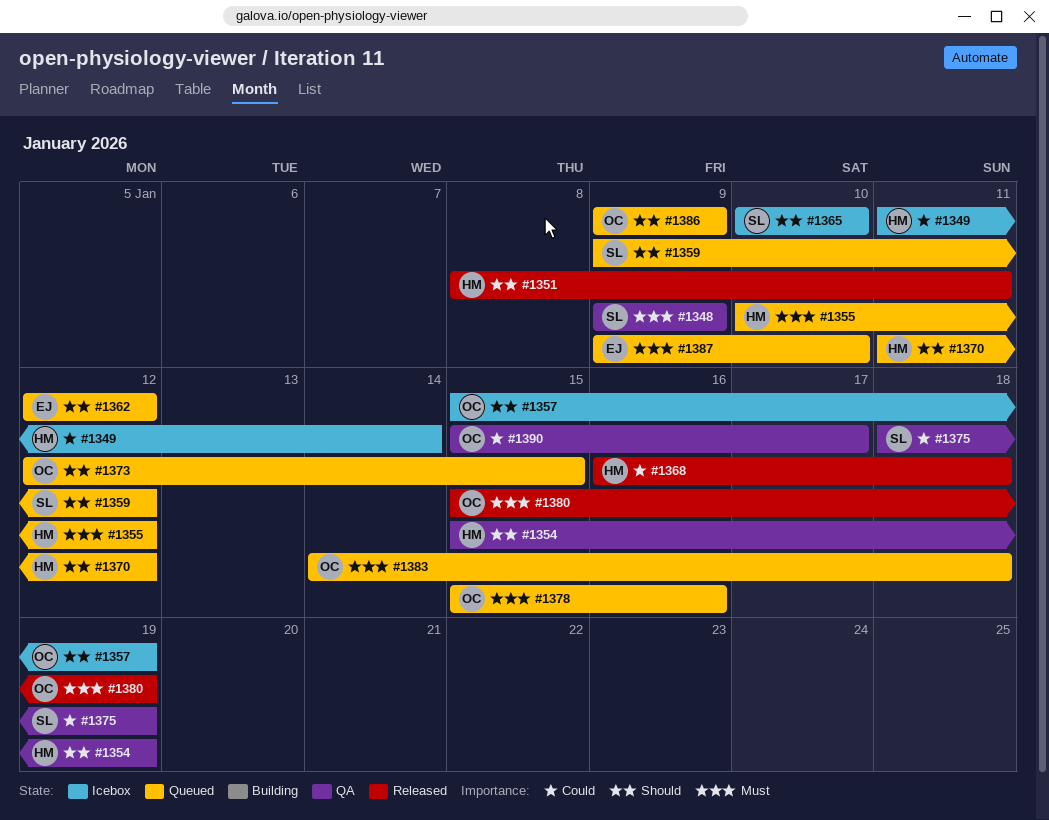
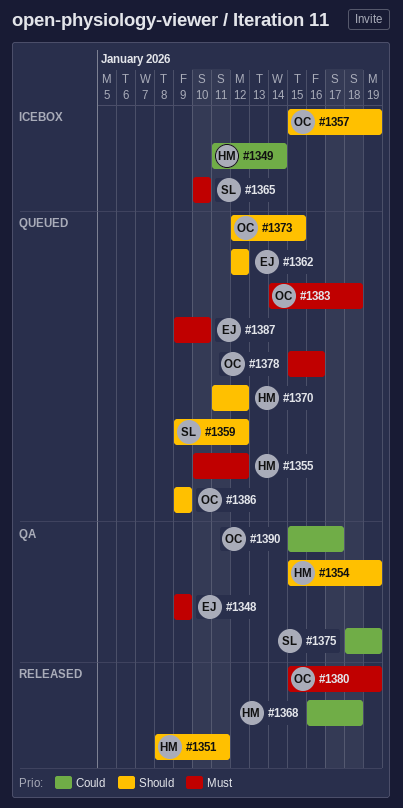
#1348, owner: SL -> EJ
#1365, priority: Should -> Must

